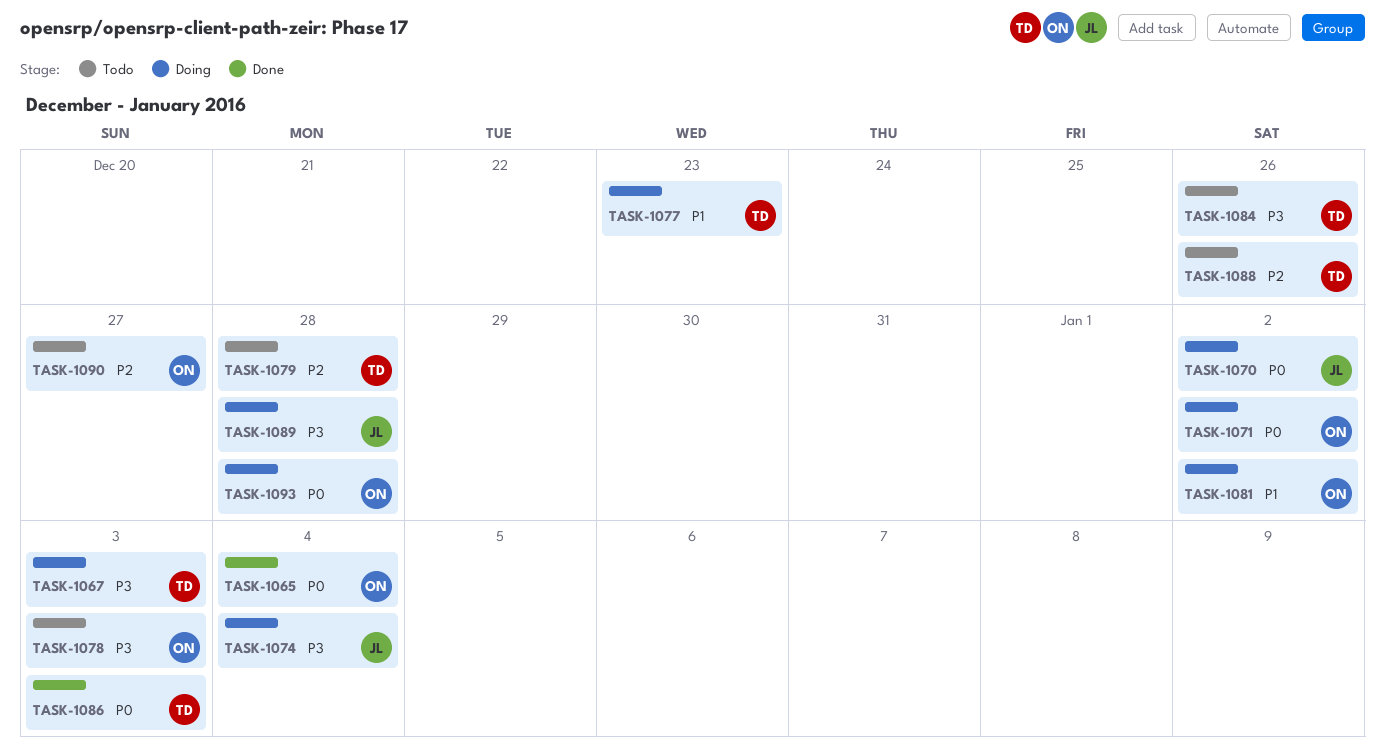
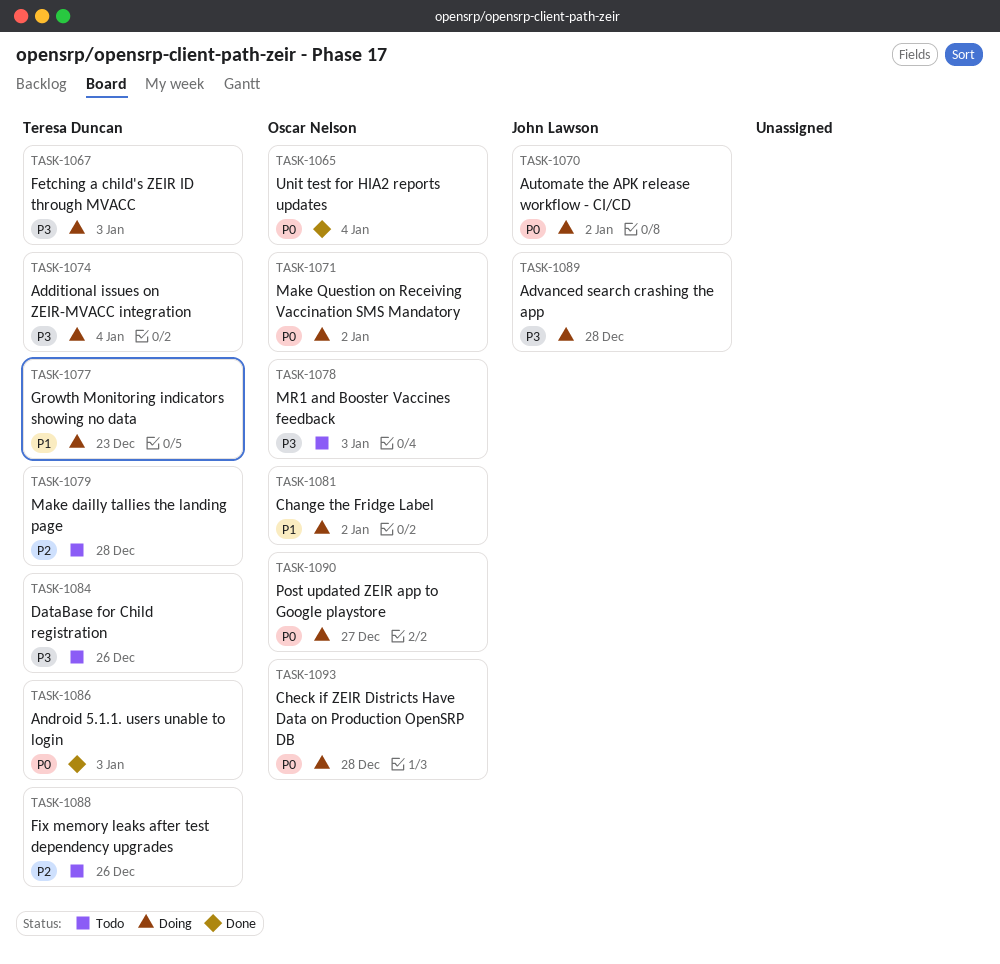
TASK-1074, owner: John Lawson -> Teresa Duncan
TASK-1090, status: Todo -> Doing
TASK-1090, priority: P2 -> P0

